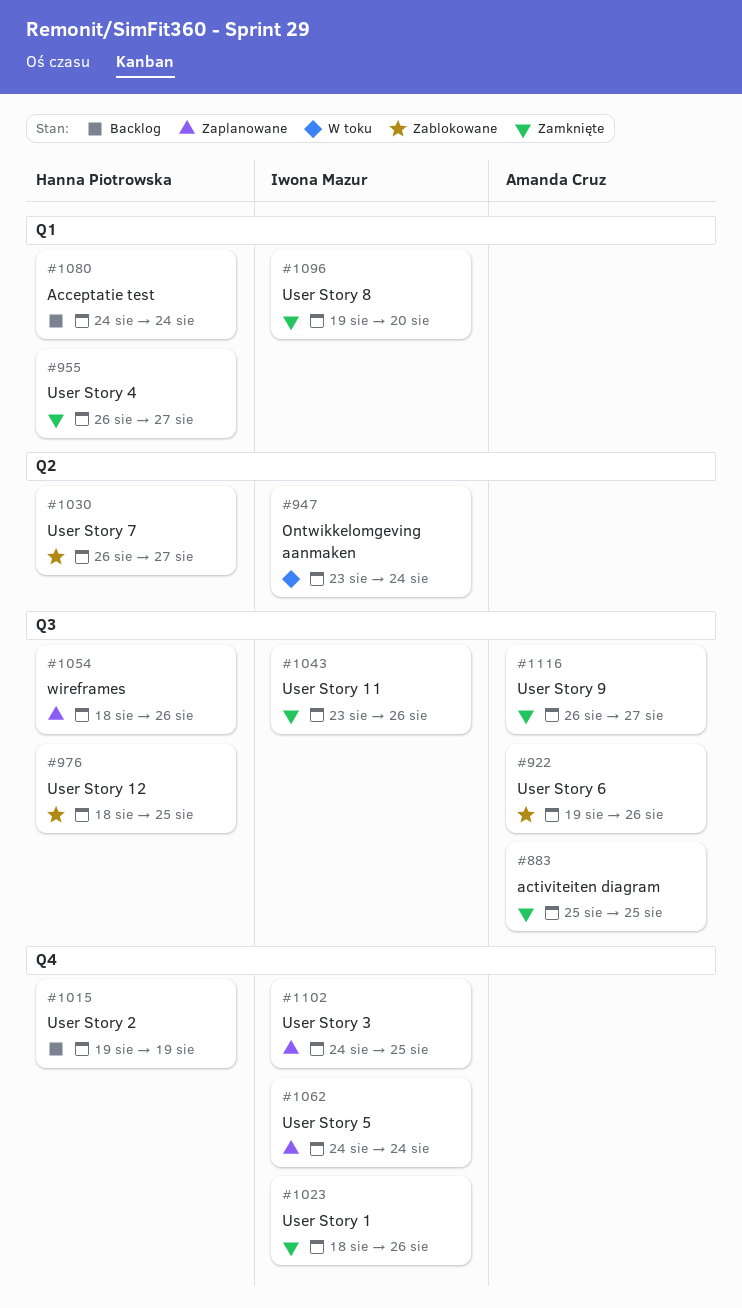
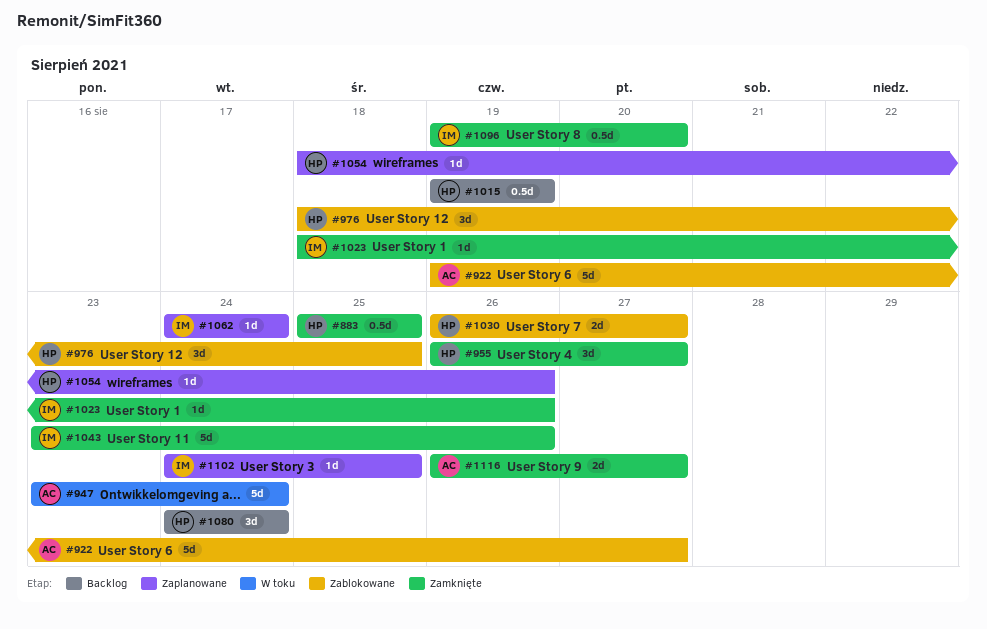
#883, owner: Amanda Cruz -> Hanna Piotrowska
#922, due: Aug 26 -> Aug 27
#947, owner: Iwona Mazur -> Amanda Cruz

